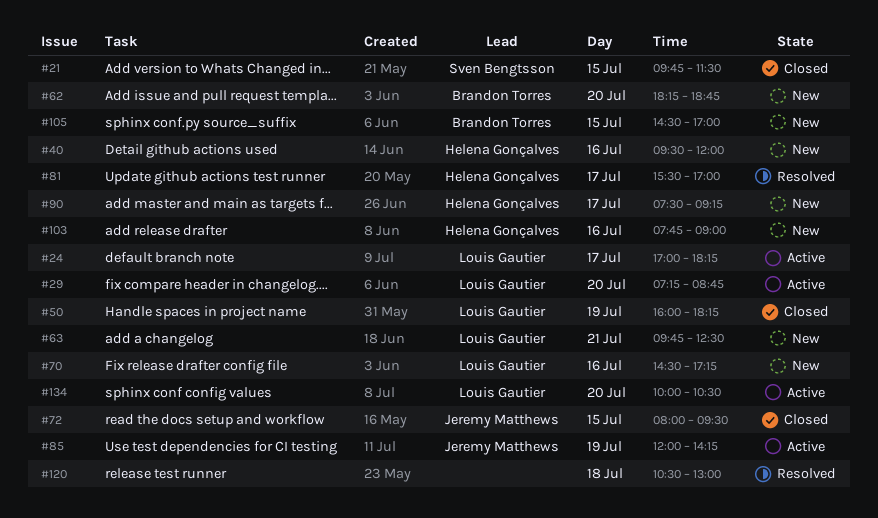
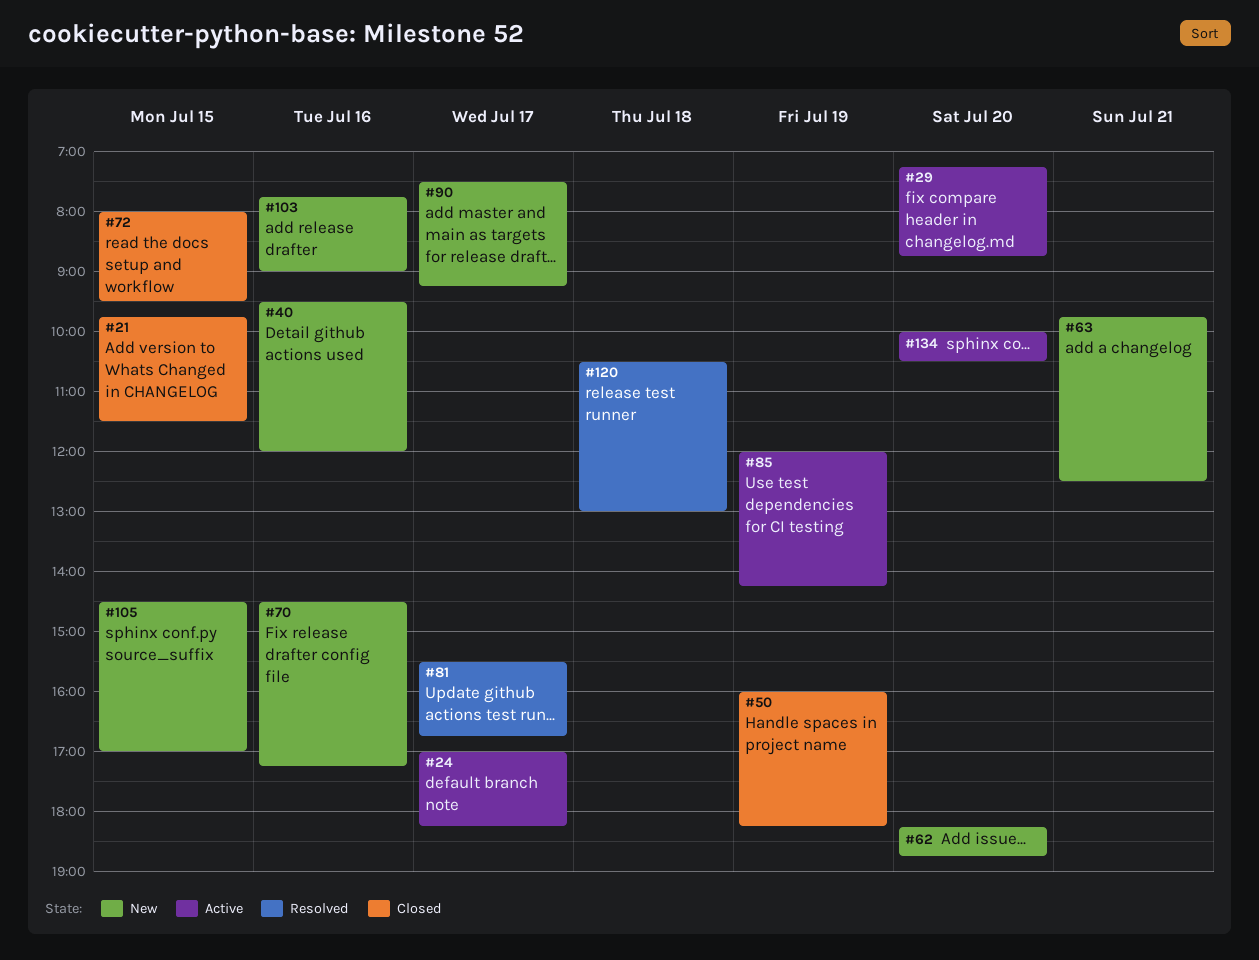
#81, ends: 17:00 -> 16:45

